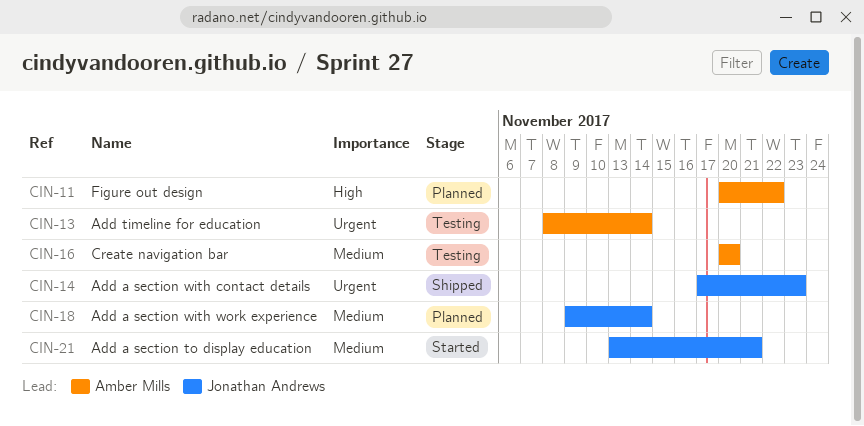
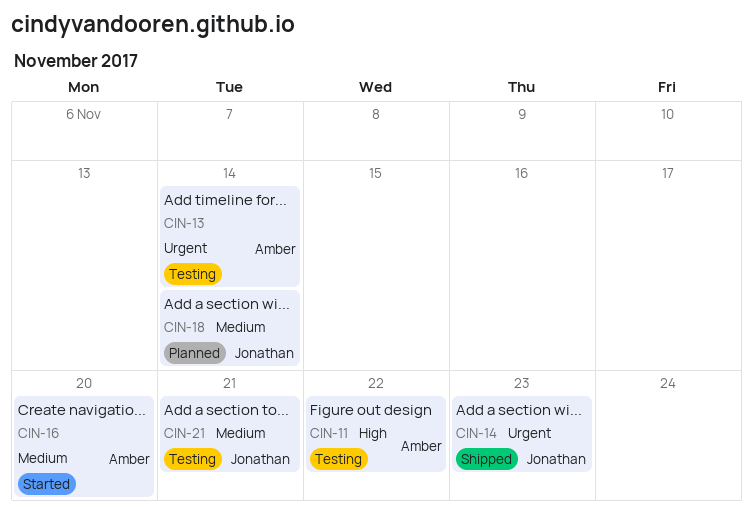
CIN-11, status: Planned -> Testing
CIN-16, status: Testing -> Started
CIN-21, status: Started -> Testing

